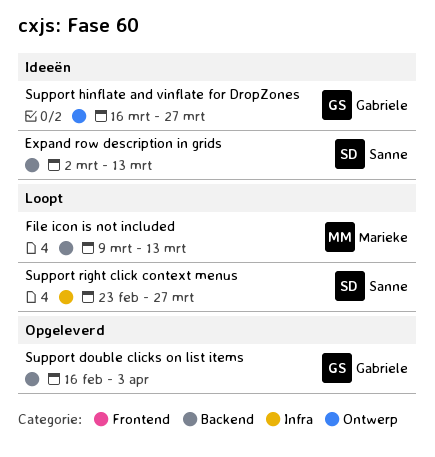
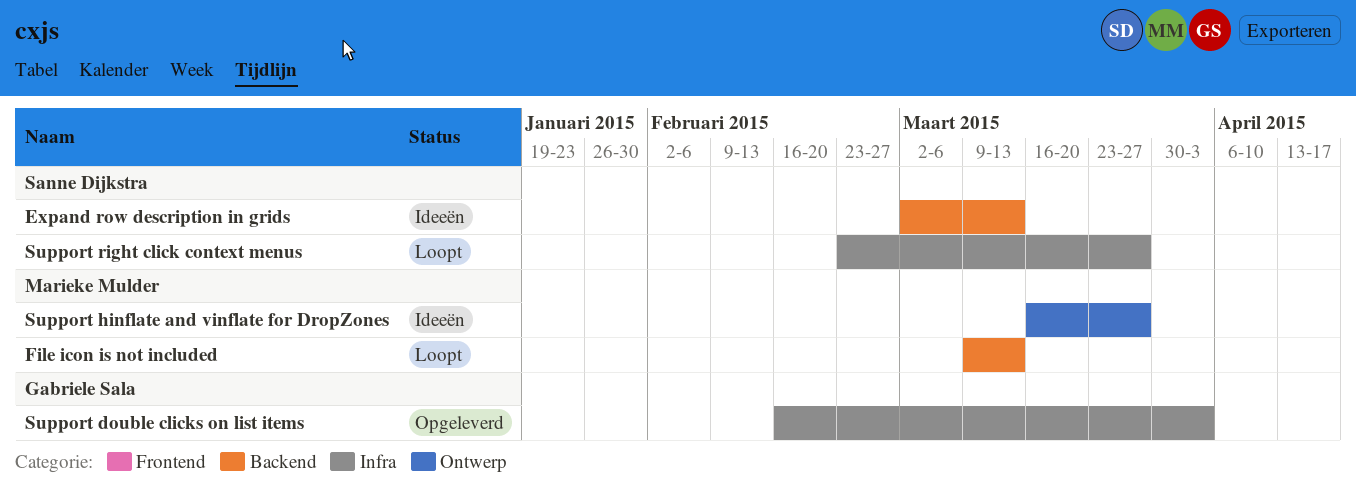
Support double clicks on list items, label: Backend -> Infra
Support hinflate and vinflate for DropZones, owner: Gabriele Sala -> Marieke Mulder

